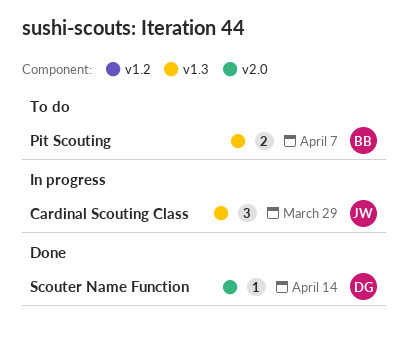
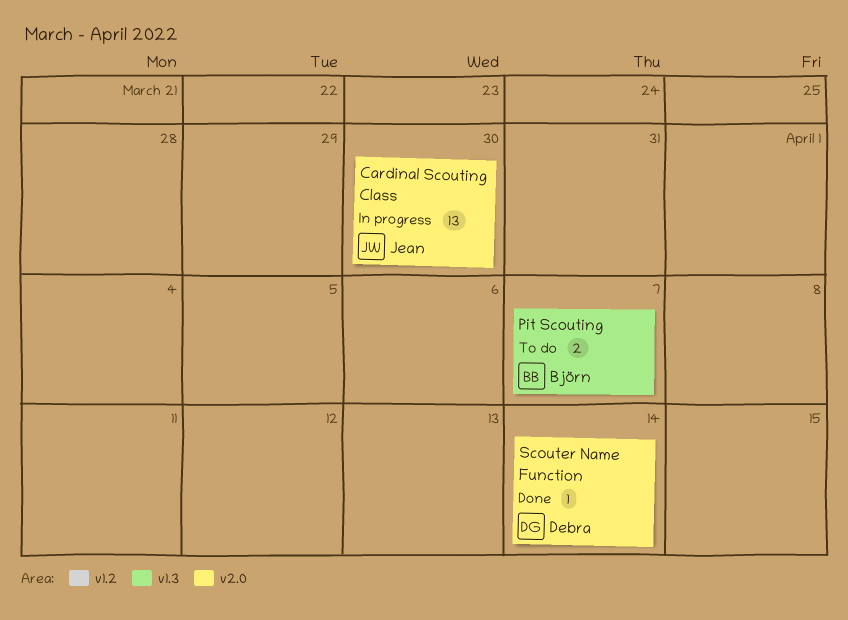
Cardinal Scouting Class, label: v1.3 -> v2.0
Cardinal Scouting Class, estimate: 3 -> 13
Cardinal Scouting Class, due: Mar 29 -> Mar 30

